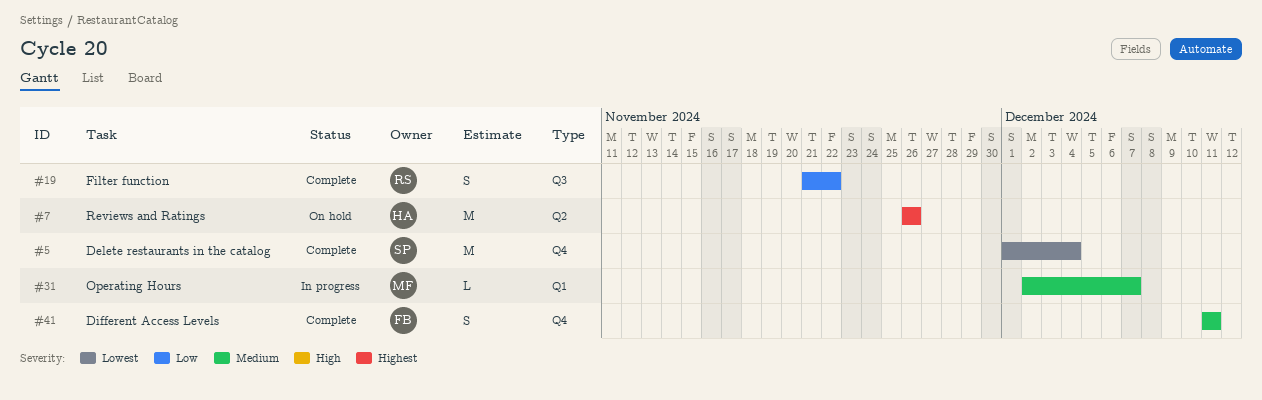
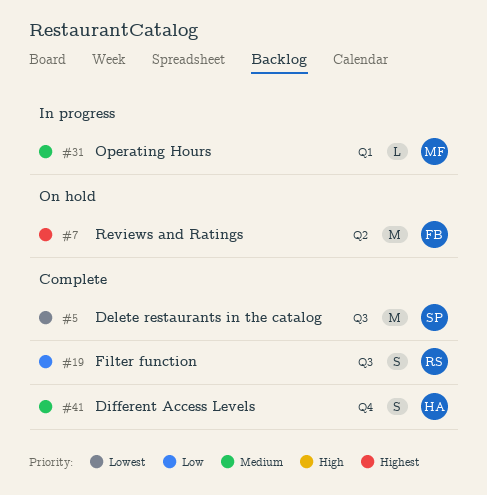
#5, label: Q4 -> Q3
#7, owner: HA -> FB
#41, owner: FB -> HA

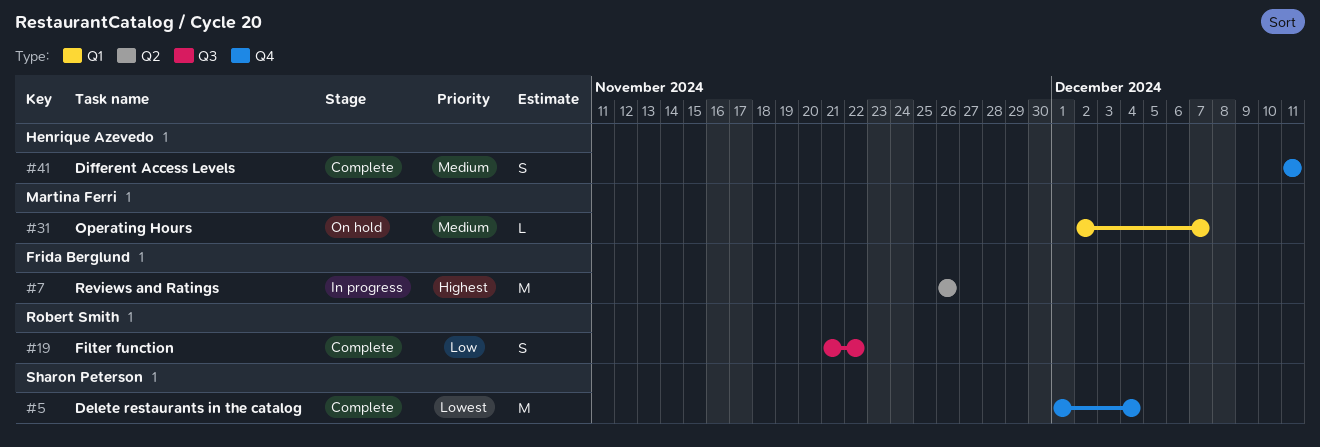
#5, label: Q3 -> Q4
#7, status: On hold -> In progress
#31, status: In progress -> On hold

